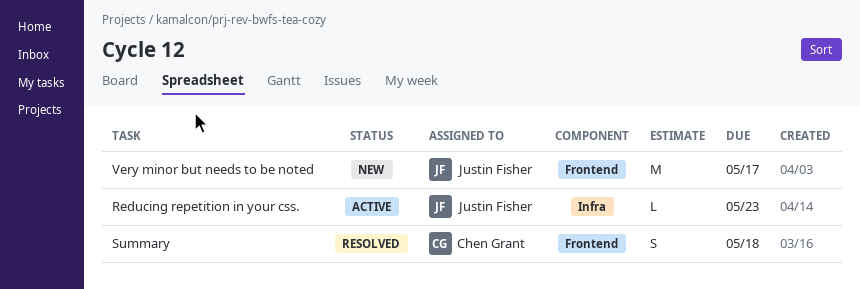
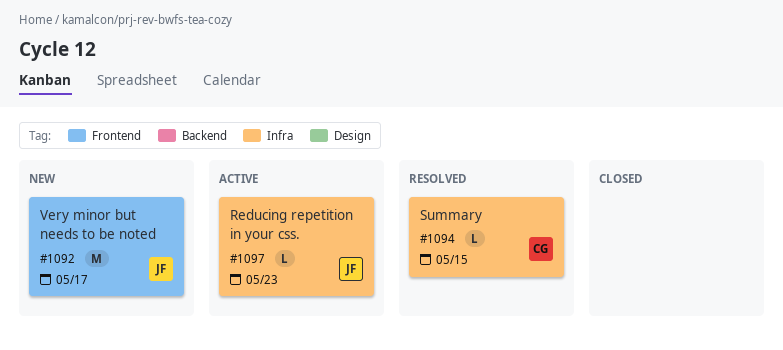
Summary, label: Frontend -> Infra
Summary, estimate: S -> L
Summary, due: May 18 -> May 15

